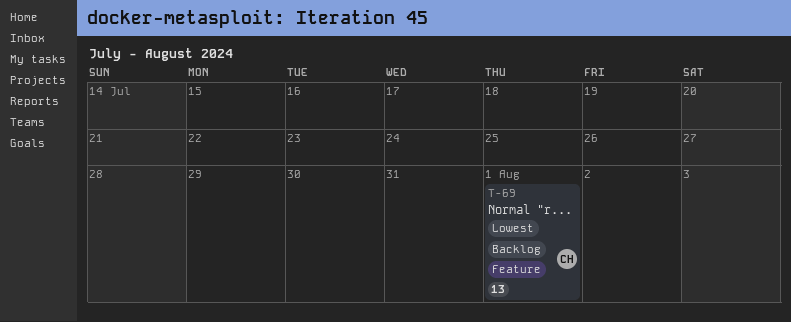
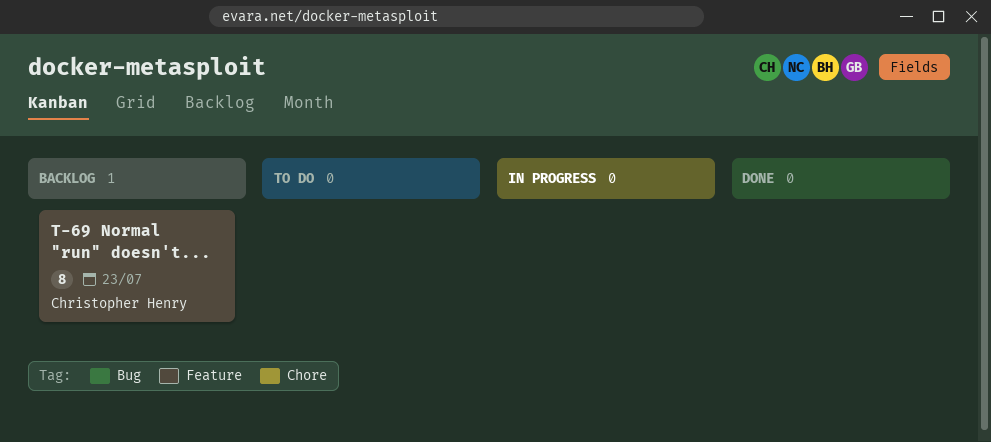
T-69, estimate: 13 -> 8
T-69, due: Aug 1 -> Jul 23

